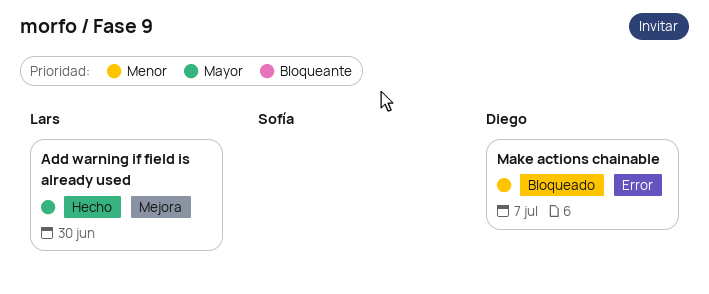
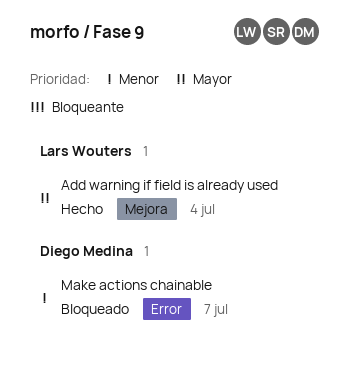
Add warning if field is already used, due: Jun 30 -> Jul 4

